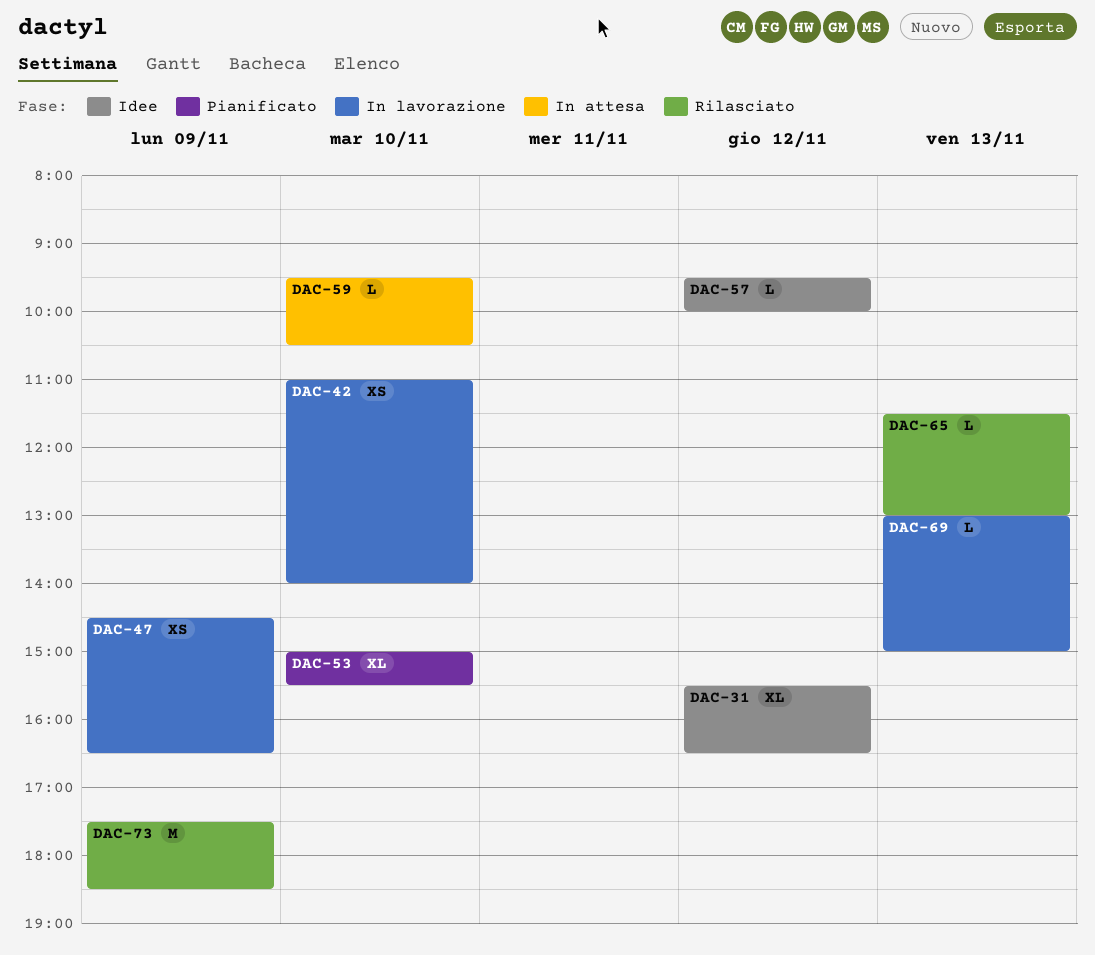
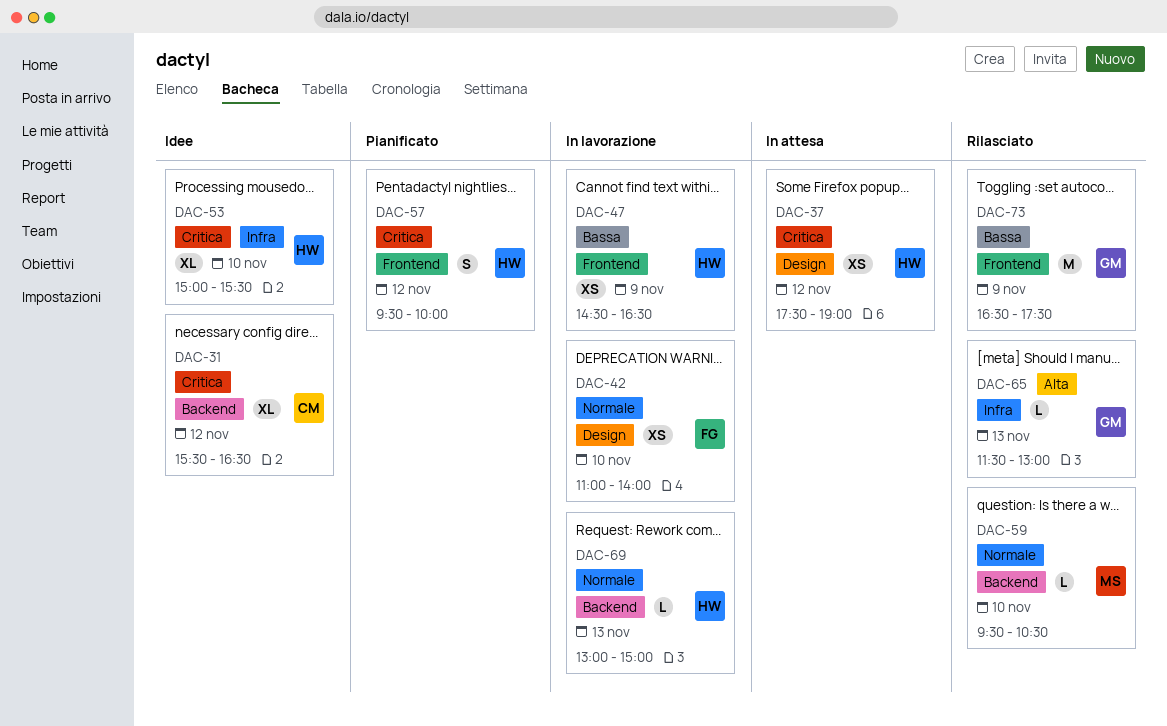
DAC-37: none -> present
DAC-53, status: Pianificato -> Idee
DAC-57, status: Idee -> Pianificato
DAC-57, estimate: L -> S
DAC-59, status: In attesa -> Rilasciato
DAC-73, begins: 17:30 -> 16:30
DAC-73, ends: 18:30 -> 17:30

